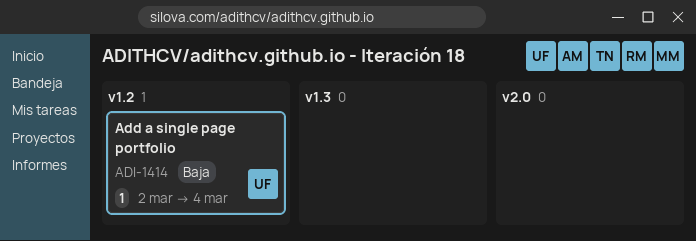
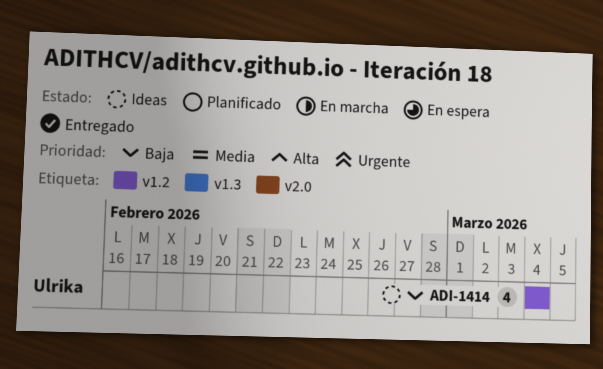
ADI-1414, estimate: 1 -> 4
ADI-1414, start: Mar 2 -> Mar 4

